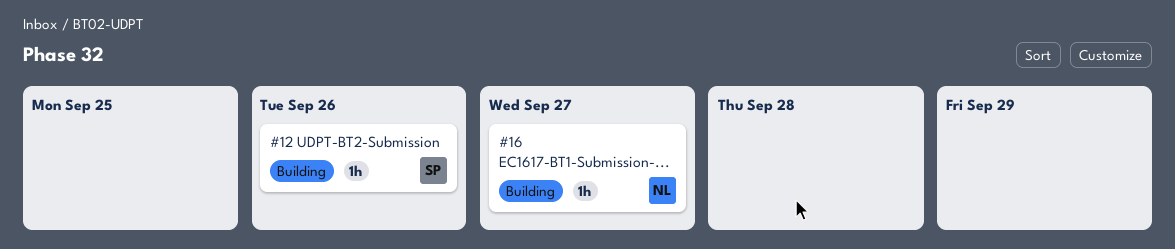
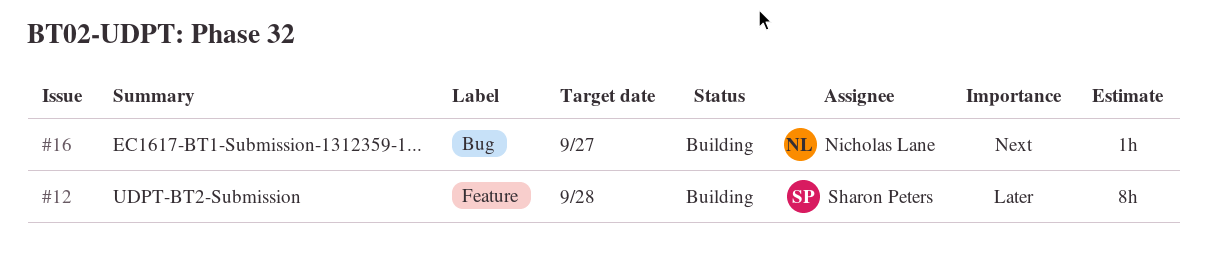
#12, estimate: 1h -> 8h
#12, due: Sep 26 -> Sep 28

